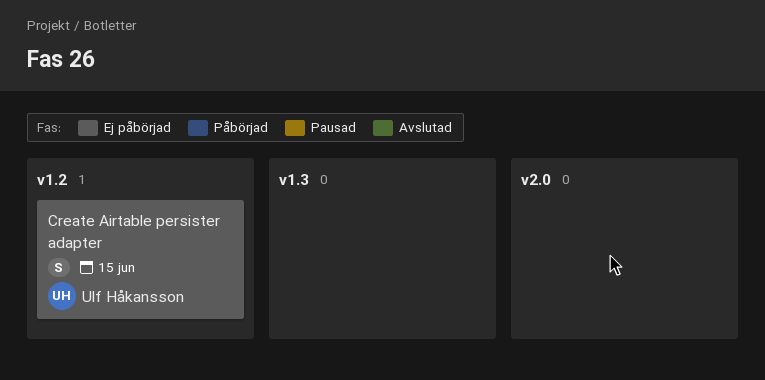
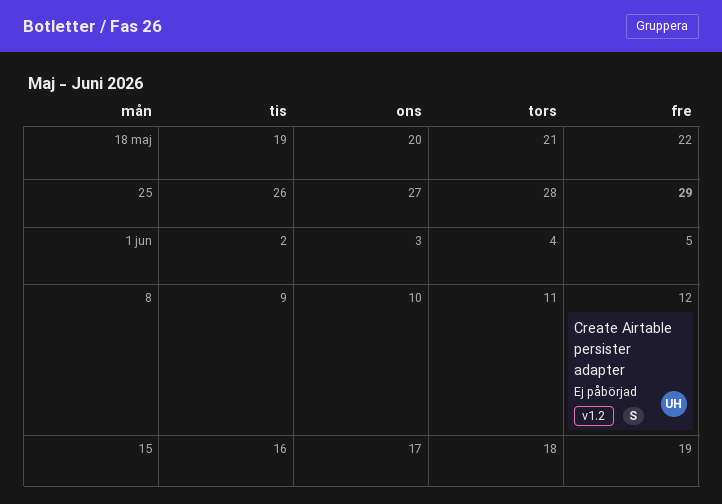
Create Airtable persister adapter, due: Jun 15 -> Jun 12

